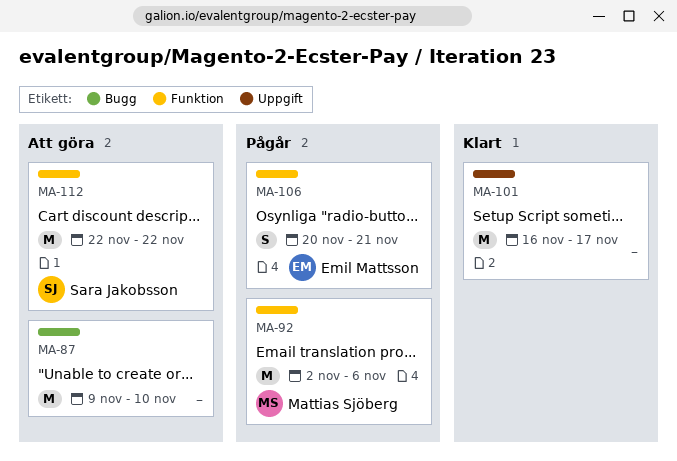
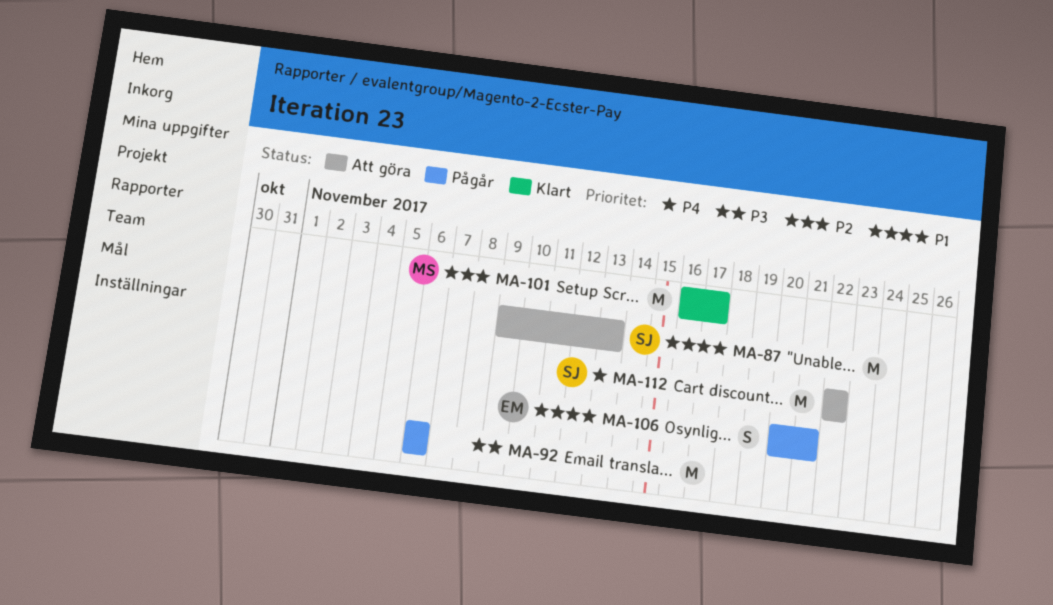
MA-87, owner: none -> Sara Jakobsson
MA-87, due: Nov 10 -> Nov 13
MA-92, owner: Mattias Sjöberg -> none
MA-92, start: Nov 2 -> Nov 6
MA-101, owner: none -> Mattias Sjöberg

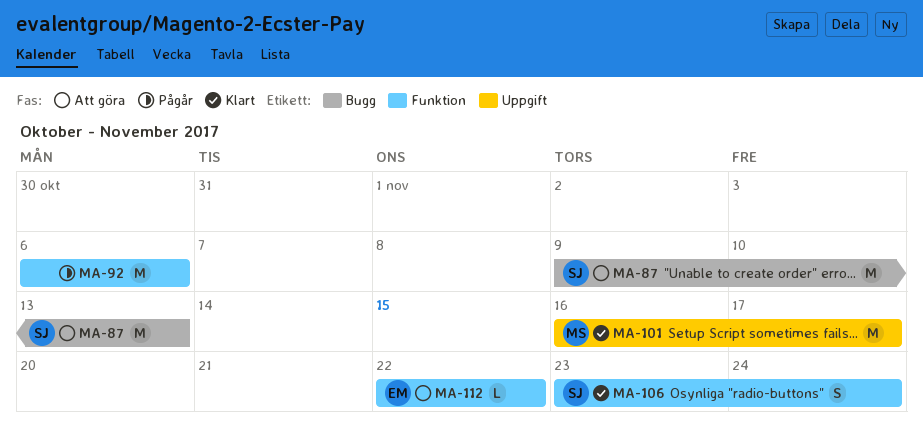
MA-106, status: Pågår -> Klart
MA-106, owner: EM -> SJ
MA-106, start: Nov 20 -> Nov 23
MA-106, due: Nov 21 -> Nov 24
MA-112, owner: SJ -> EM
MA-112, estimate: M -> L

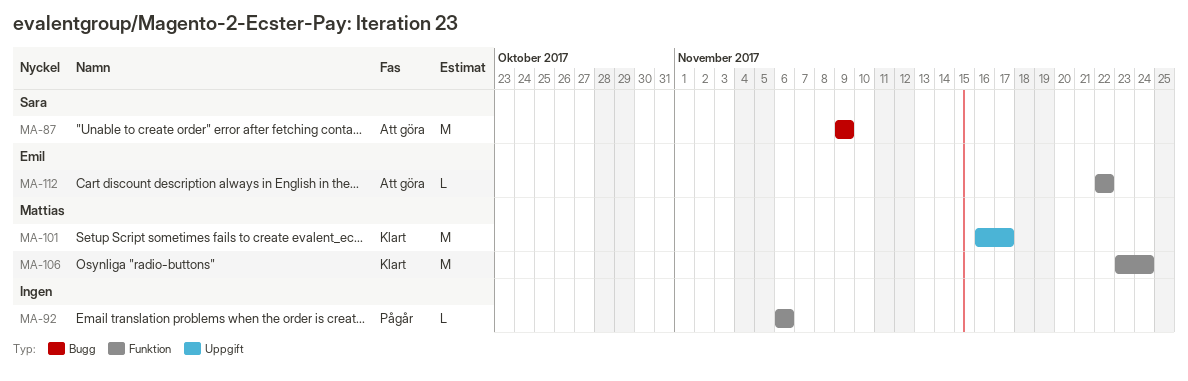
MA-87, due: Nov 13 -> Nov 9
MA-92, estimate: M -> L
MA-106, owner: Sara -> Mattias
MA-106, estimate: S -> M

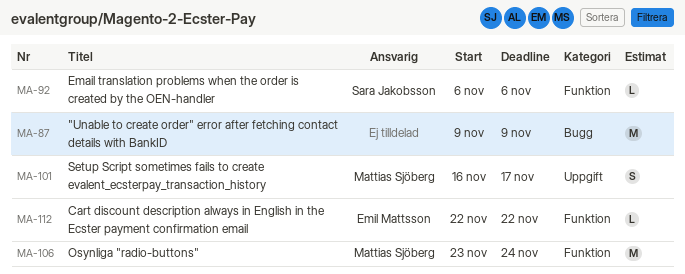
MA-87, owner: Sara Jakobsson -> none
MA-92, owner: none -> Sara Jakobsson
MA-101, estimate: M -> S

